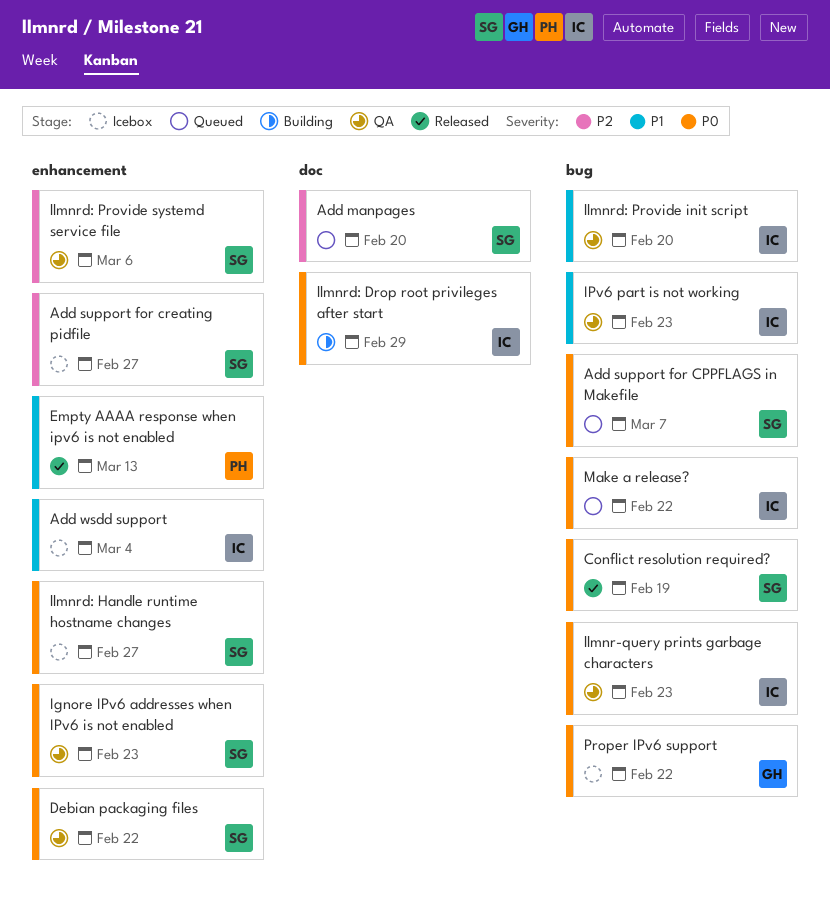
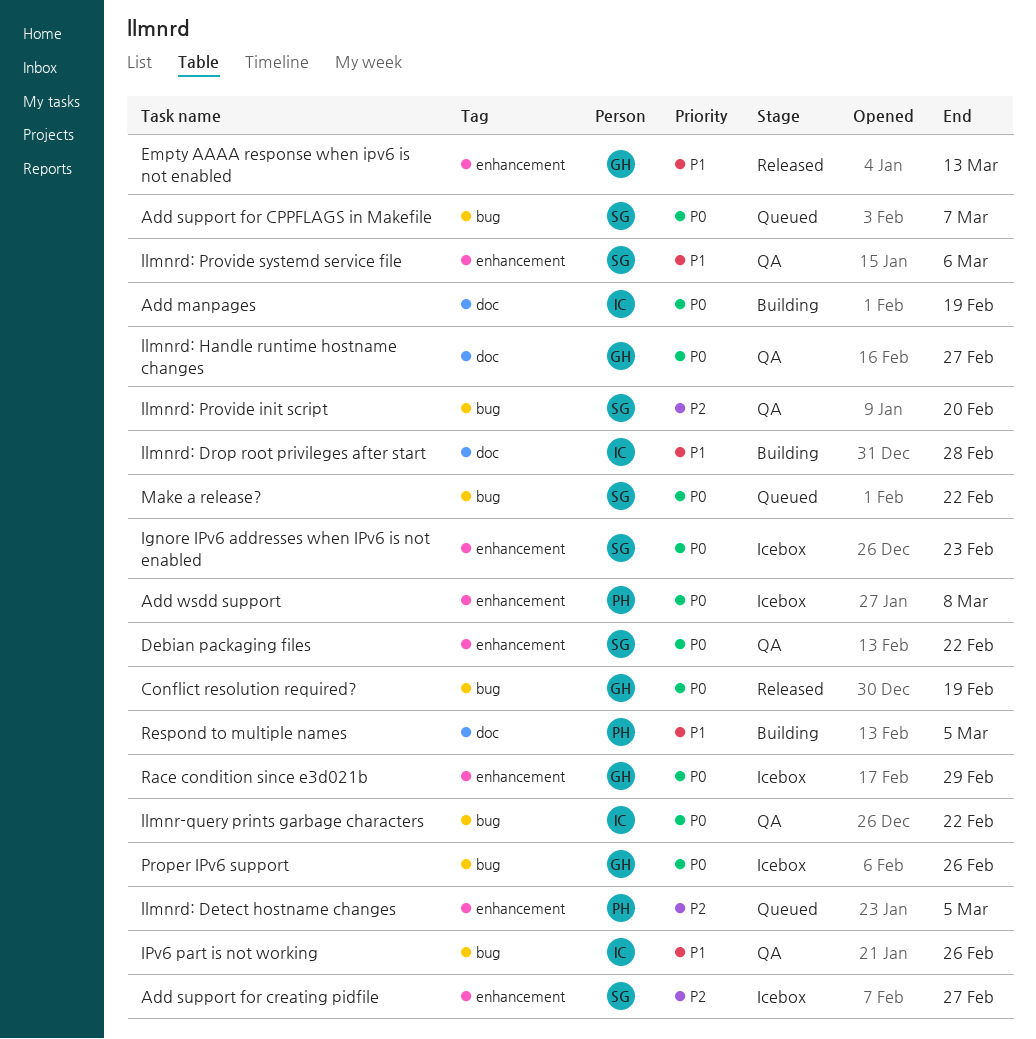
Add manpages, status: Queued -> Building
Add manpages, owner: SG -> IC
Add manpages, priority: P2 -> P0
Add manpages, due: Feb 20 -> Feb 19
Add wsdd support, owner: IC -> PH
Add wsdd support, priority: P1 -> P0
Add wsdd support, due: Mar 4 -> Mar 8
Conflict resolution required?, owner: SG -> GH
Empty AAAA response when ipv6 is not enabled, owner: PH -> GH
Ignore IPv6 addresses when IPv6 is not enabled, status: QA -> Icebox
IPv6 part is not working, due: Feb 23 -> Feb 26
llmnr-query prints garbage characters, due: Feb 23 -> Feb 22
llmnrd: Detect hostname changes: none -> present
llmnrd: Drop root privileges after start, priority: P0 -> P1
llmnrd: Drop root privileges after start, due: Feb 29 -> Feb 28
llmnrd: Handle runtime hostname changes, status: Icebox -> QA
llmnrd: Handle runtime hostname changes, owner: SG -> GH
llmnrd: Handle runtime hostname changes, label: enhancement -> doc
llmnrd: Provide init script, owner: IC -> SG
llmnrd: Provide init script, priority: P1 -> P2
llmnrd: Provide systemd service file, priority: P2 -> P1
Make a release?, owner: IC -> SG
Proper IPv6 support, due: Feb 22 -> Feb 26
Race condition since e3d021b: none -> present
Respond to multiple names: none -> present

